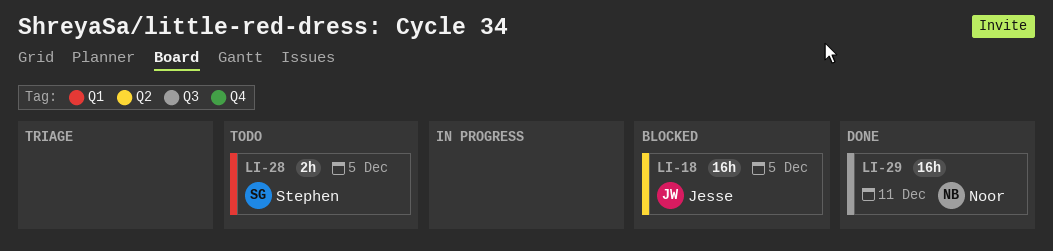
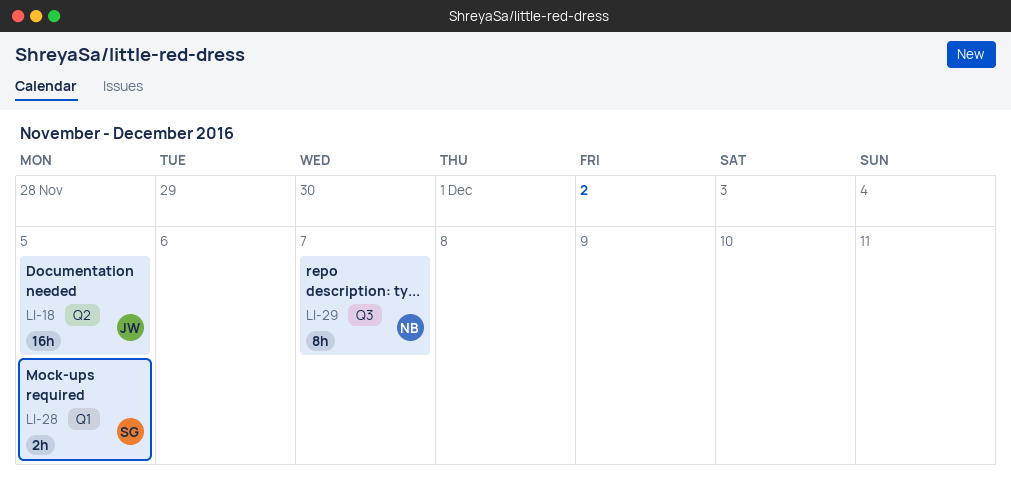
LI-29, estimate: 16h -> 8h
LI-29, due: Dec 11 -> Dec 7

